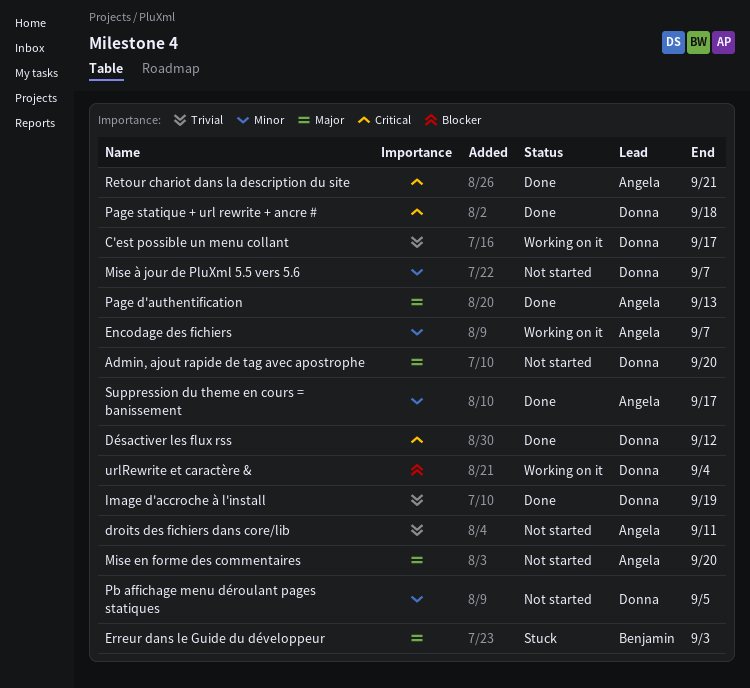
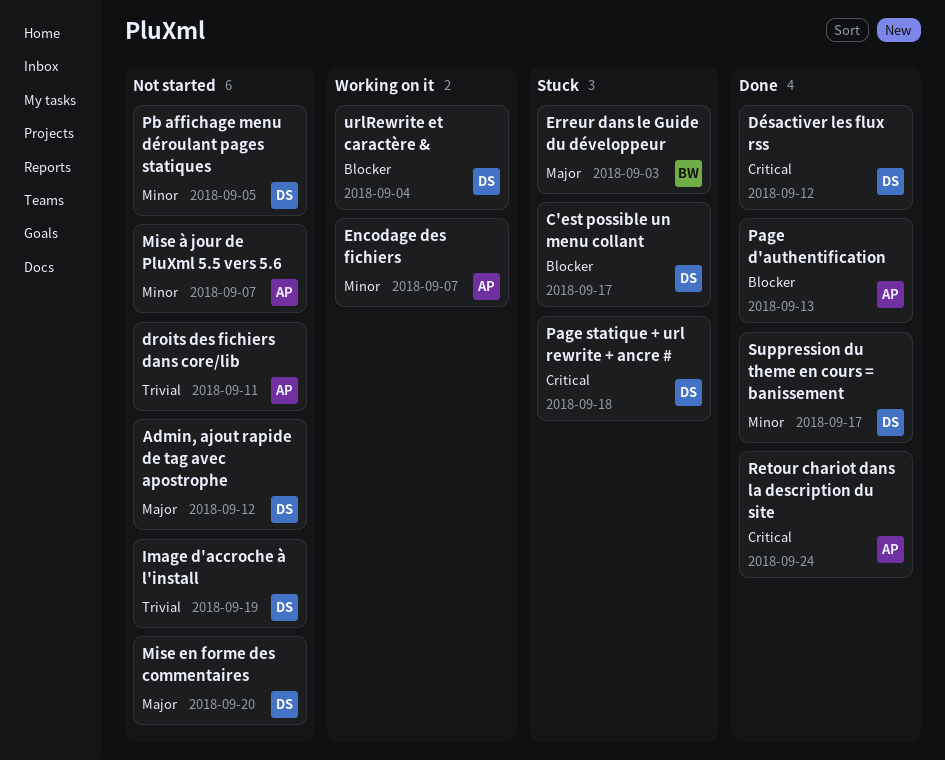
Admin, ajout rapide de tag avec apostrophe, due: Sep 20 -> Sep 12
C'est possible un menu collant, status: Working on it -> Stuck
C'est possible un menu collant, priority: Trivial -> Blocker
Image d'accroche à l'install, status: Done -> Not started
Mise en forme des commentaires, owner: Angela -> Donna
Mise à jour de PluXml 5.5 vers 5.6, owner: Donna -> Angela
Page d'authentification, priority: Major -> Blocker
Page statique + url rewrite + ancre #, status: Done -> Stuck
Retour chariot dans la description du site, due: Sep 21 -> Sep 24
Suppression du theme en cours = banissement, owner: Angela -> Donna

